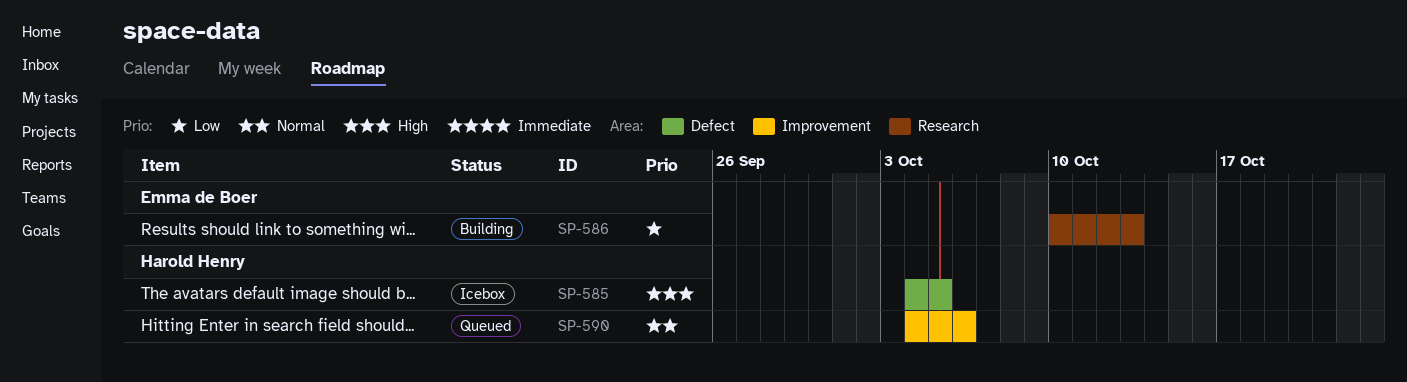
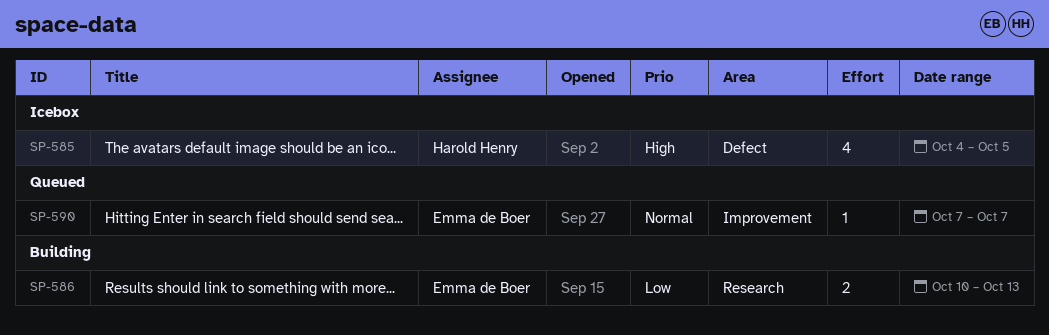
SP-590, owner: Harold Henry -> Emma de Boer
SP-590, start: Oct 4 -> Oct 7
SP-590, due: Oct 6 -> Oct 7

